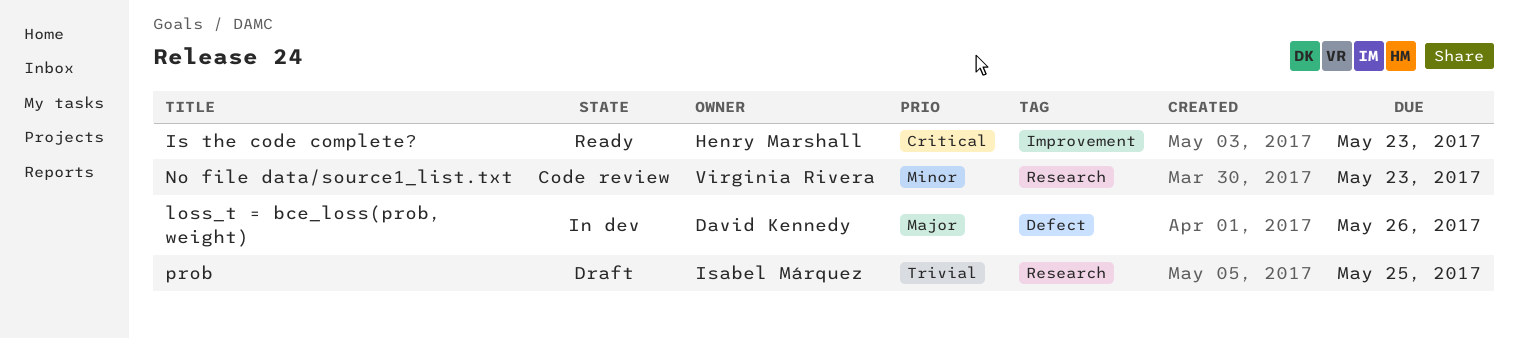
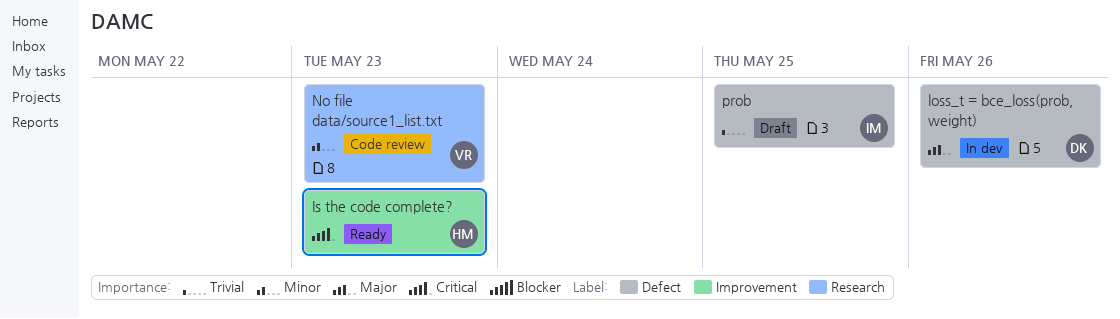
prob, label: Research -> Defect

